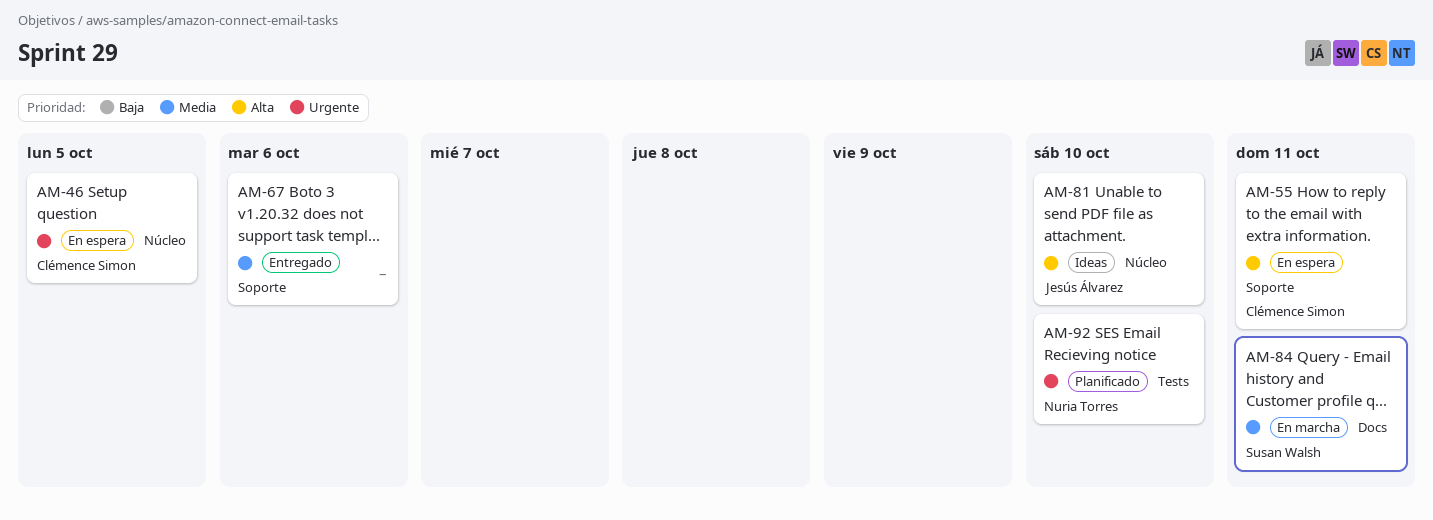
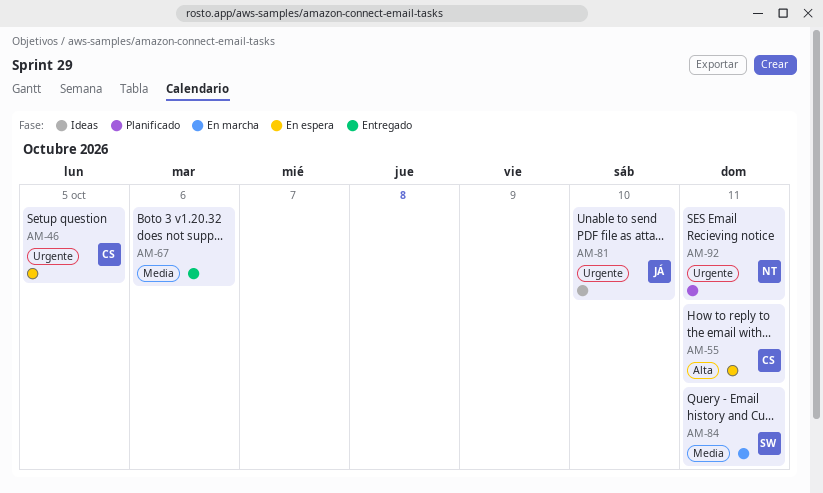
AM-81, priority: Alta -> Urgente
AM-92, due: Oct 10 -> Oct 11

